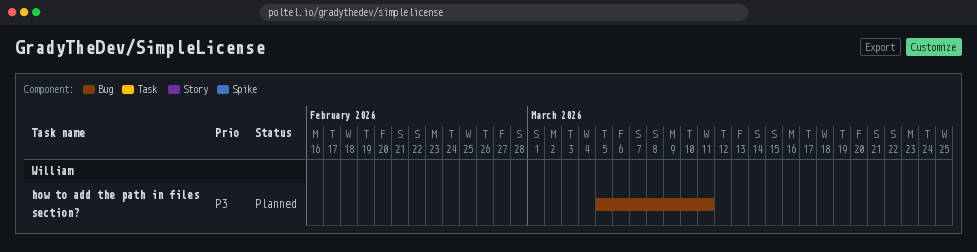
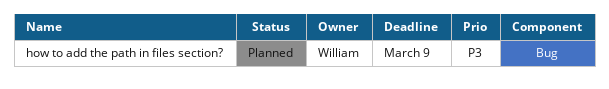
how to add the path in files section?, due: Mar 11 -> Mar 9

